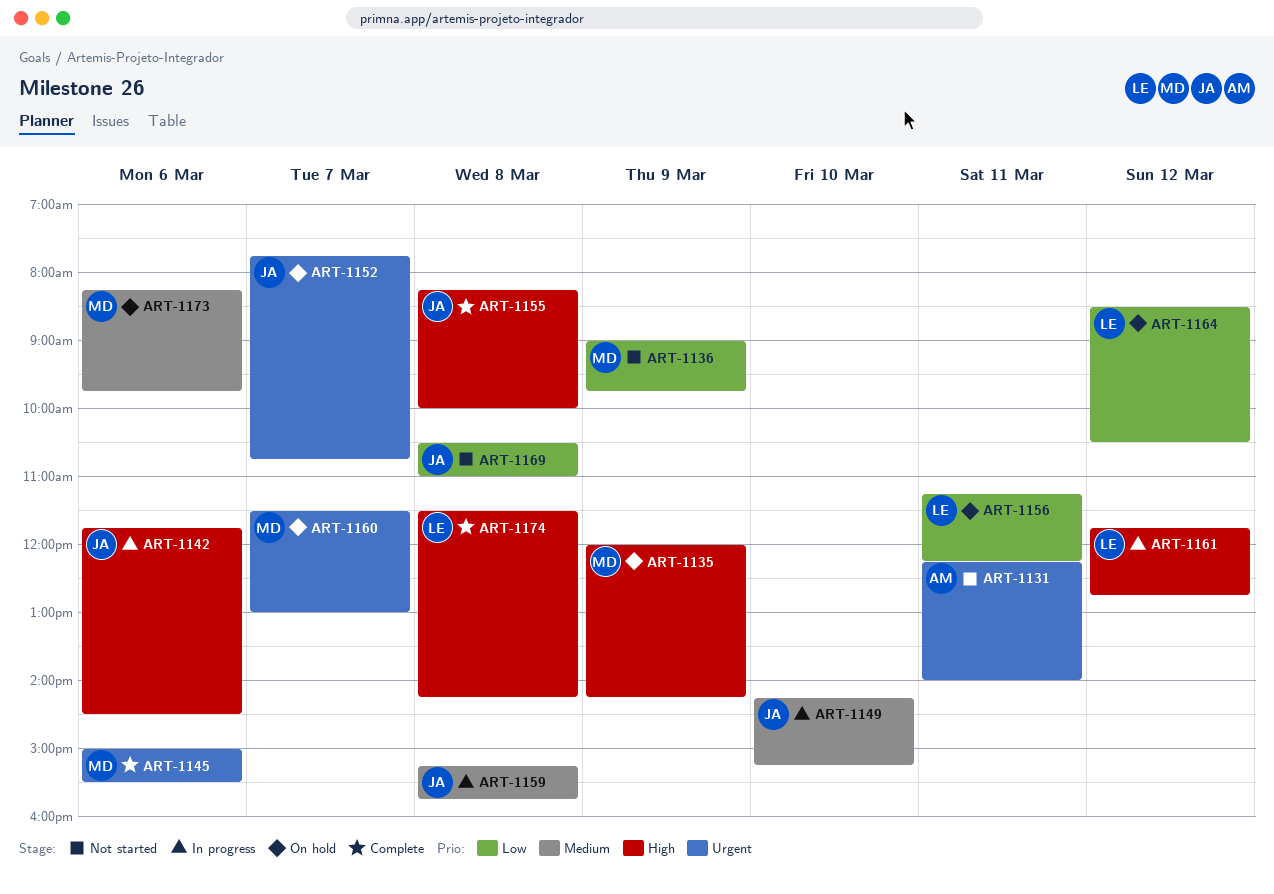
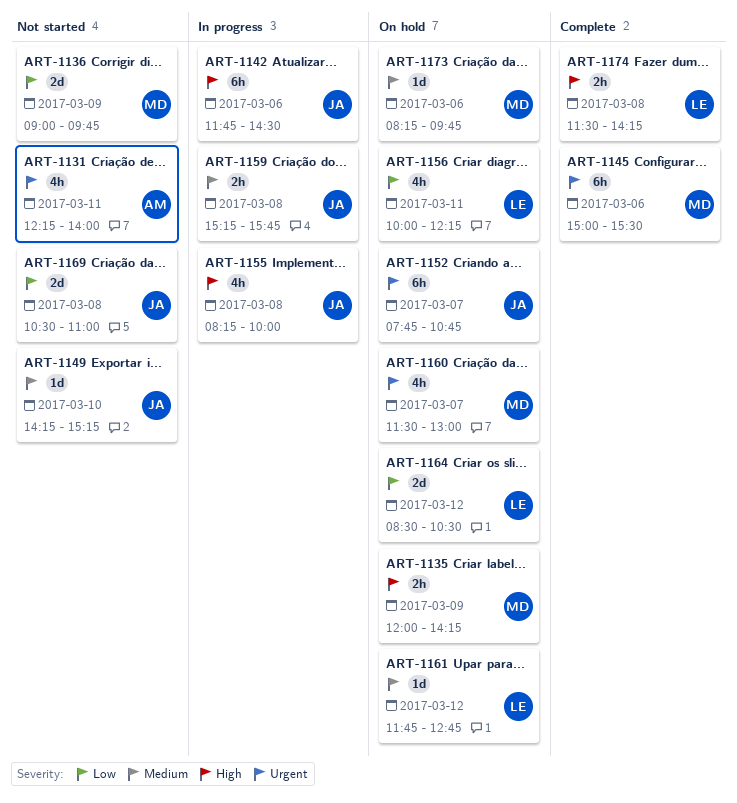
ART-1149, status: In progress -> Not started
ART-1155, status: Complete -> In progress
ART-1156, begins: 11:15 -> 10:00
ART-1161, status: In progress -> On hold
ART-1161, priority: High -> Medium

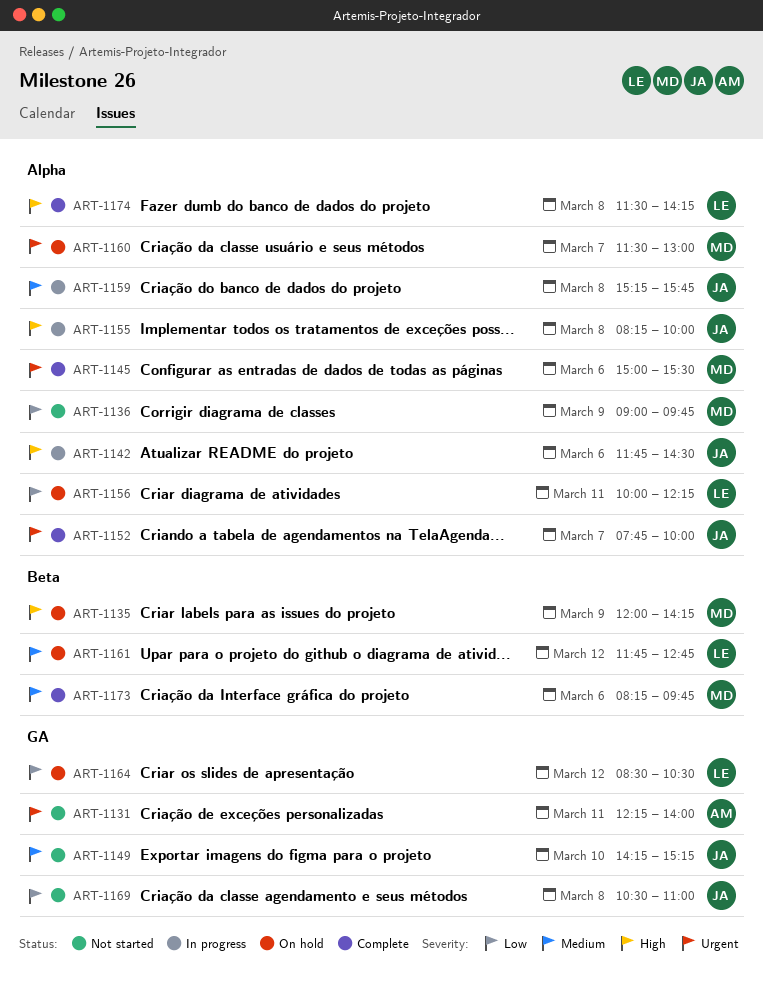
ART-1152, status: On hold -> Complete
ART-1152, ends: 10:45 -> 10:00
ART-1173, status: On hold -> Complete

